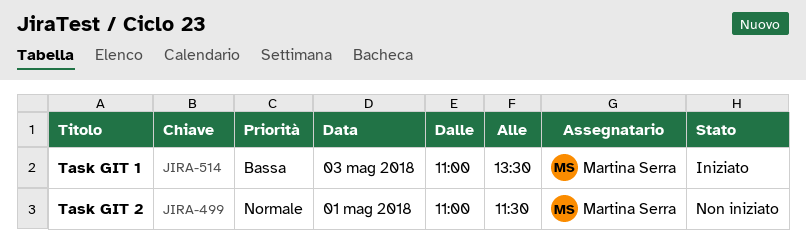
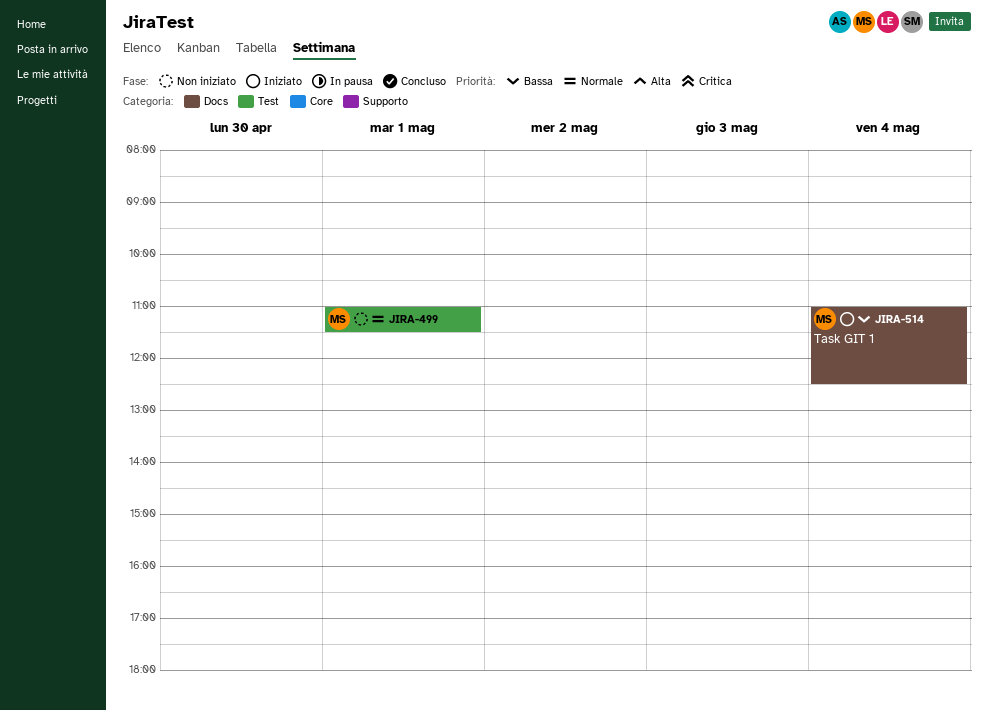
JIRA-514, day: May 3 -> May 4
JIRA-514, ends: 13:30 -> 12:30

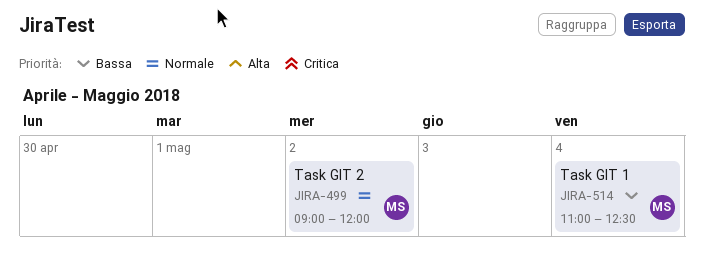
JIRA-499, day: May 1 -> May 2
JIRA-499, begins: 11:00 -> 09:00
JIRA-499, ends: 11:30 -> 12:00

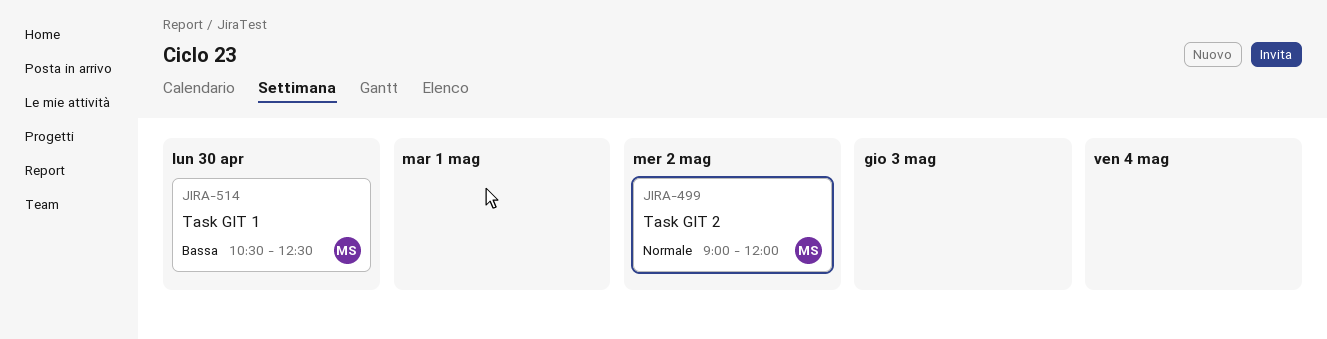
JIRA-514, day: May 4 -> Apr 30
JIRA-514, begins: 11:00 -> 10:30

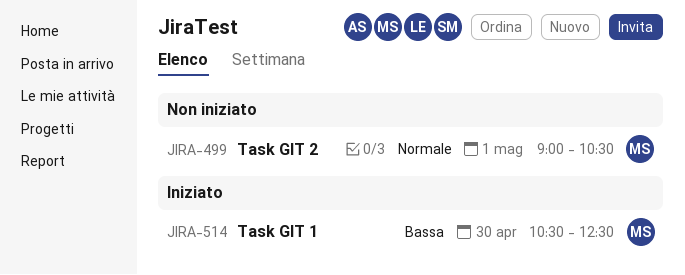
JIRA-499, day: May 2 -> May 1
JIRA-499, ends: 12:00 -> 10:30

